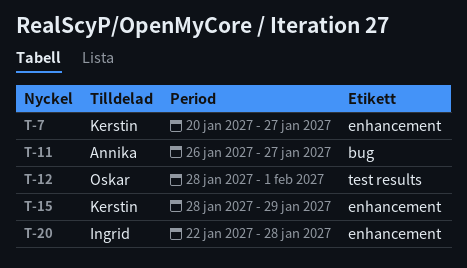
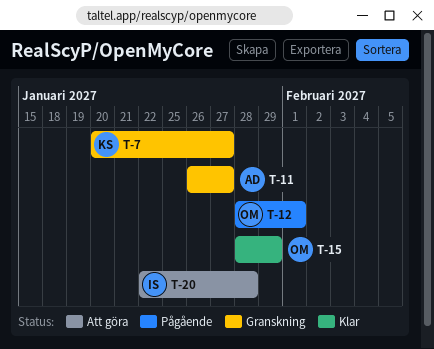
T-15, owner: Kerstin -> Oskar

